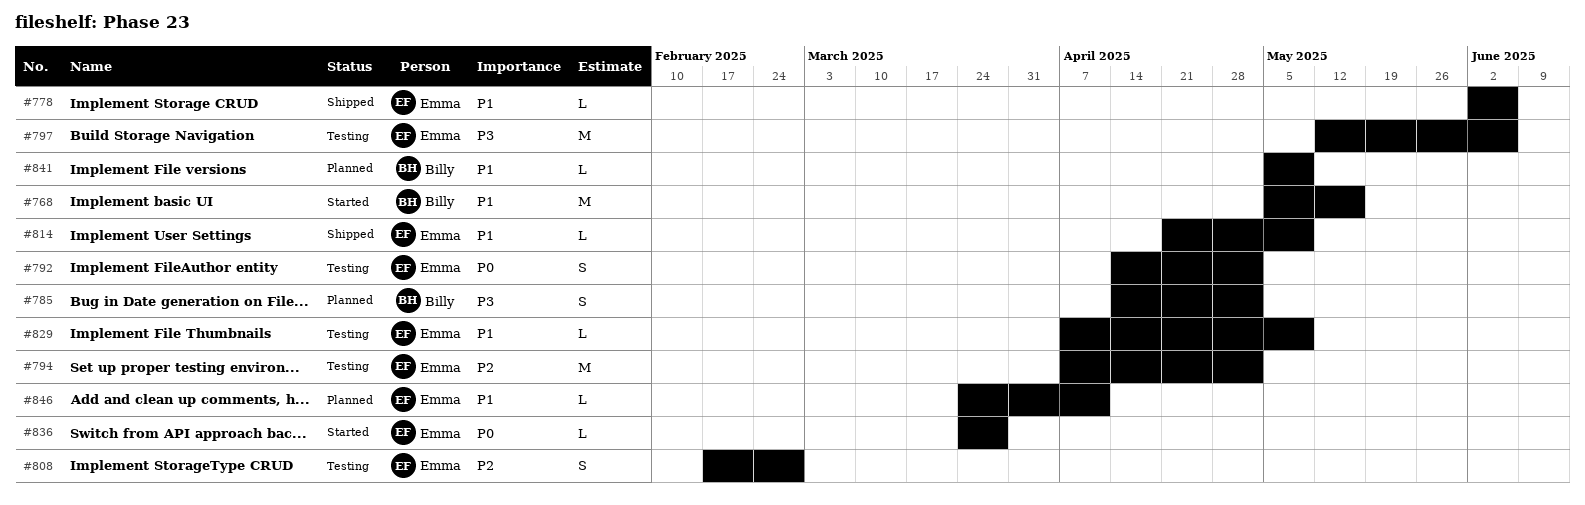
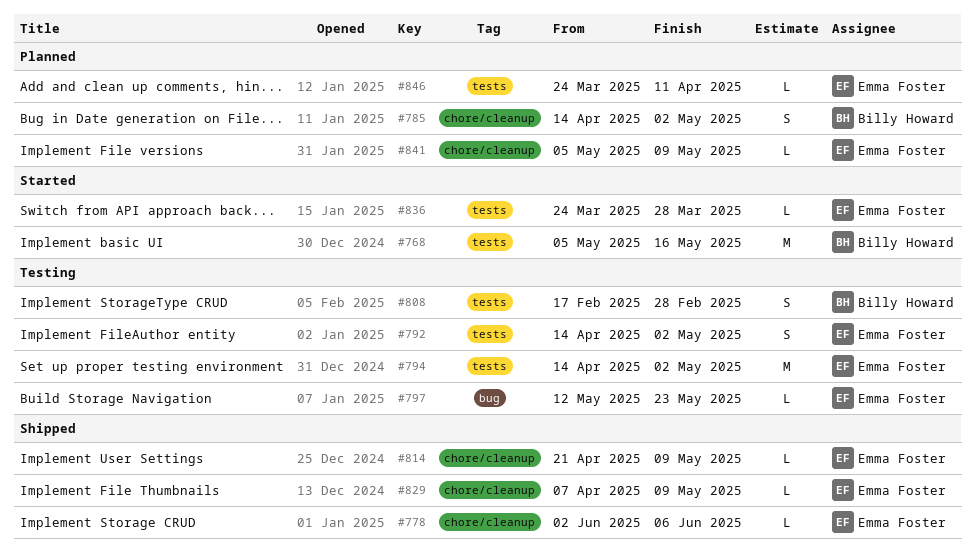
#794, start: Apr 7 -> Apr 14
#797, estimate: M -> L
#797, due: Jun 6 -> May 23
#808, owner: Emma Foster -> Billy Howard
#829, status: Testing -> Shipped
#841, owner: Billy Howard -> Emma Foster

